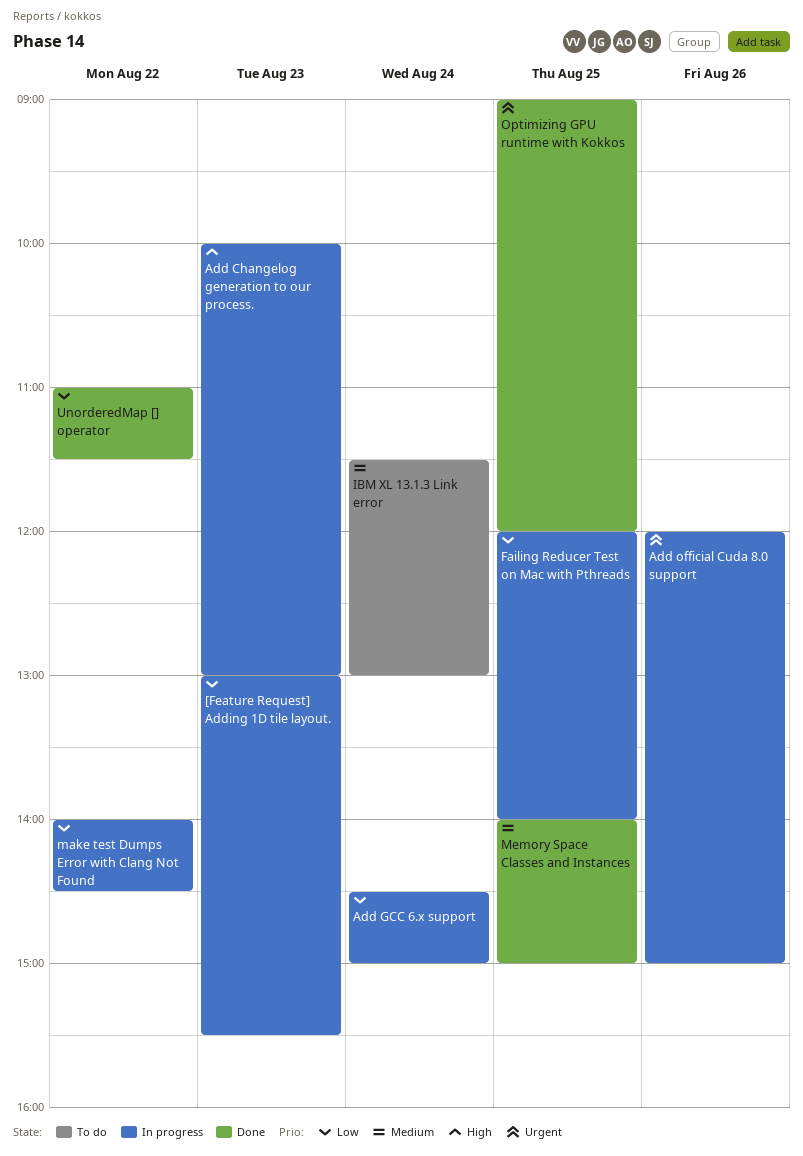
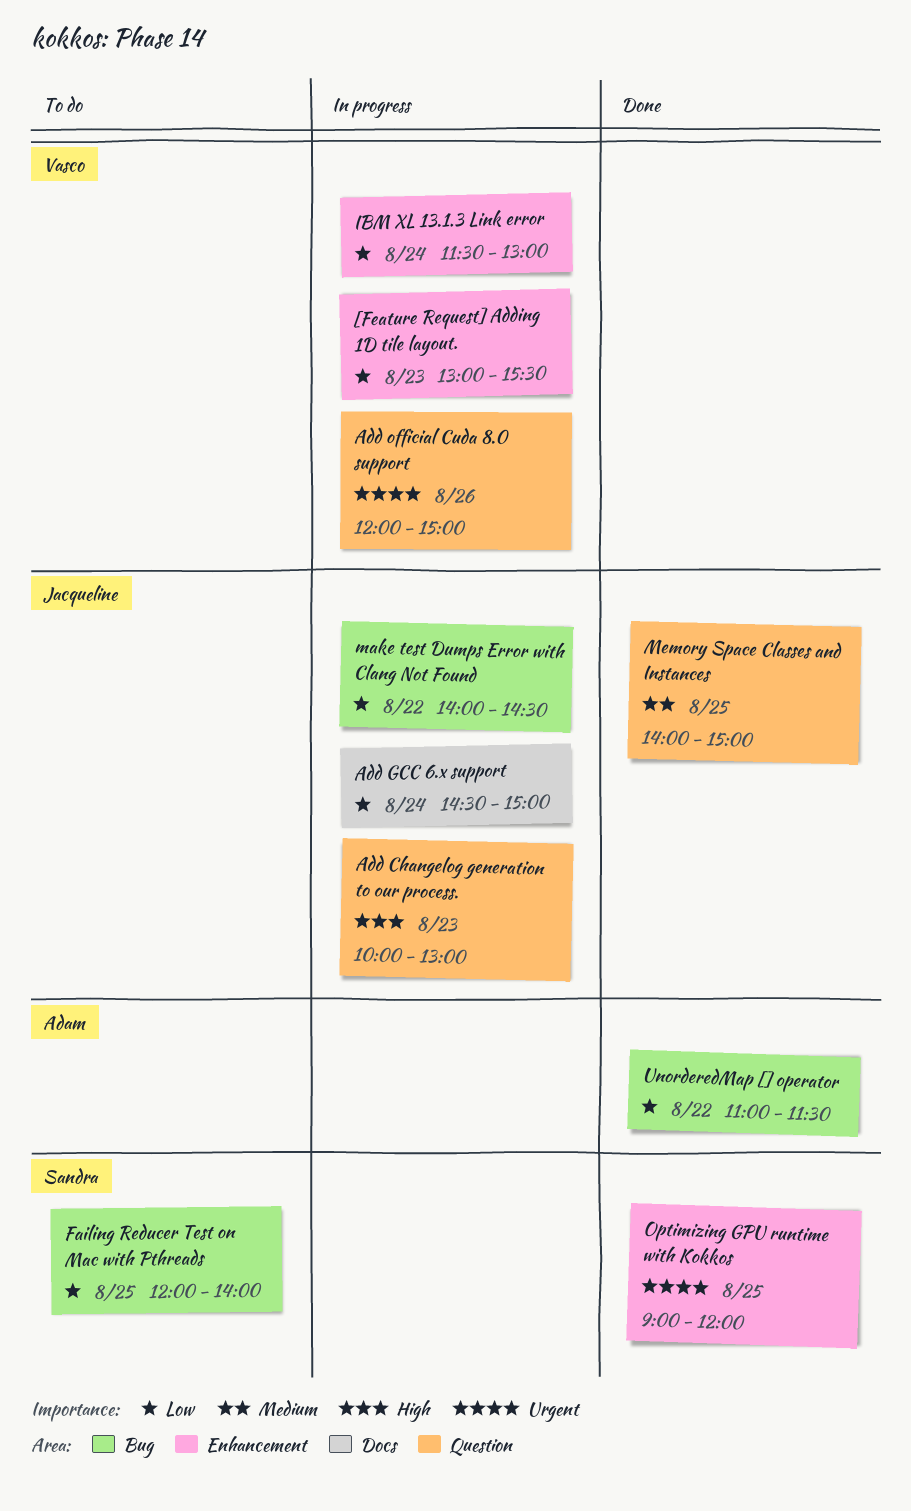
Failing Reducer Test on Mac with Pthreads, status: In progress -> To do
IBM XL 13.1.3 Link error, status: To do -> In progress
IBM XL 13.1.3 Link error, priority: Medium -> Low

